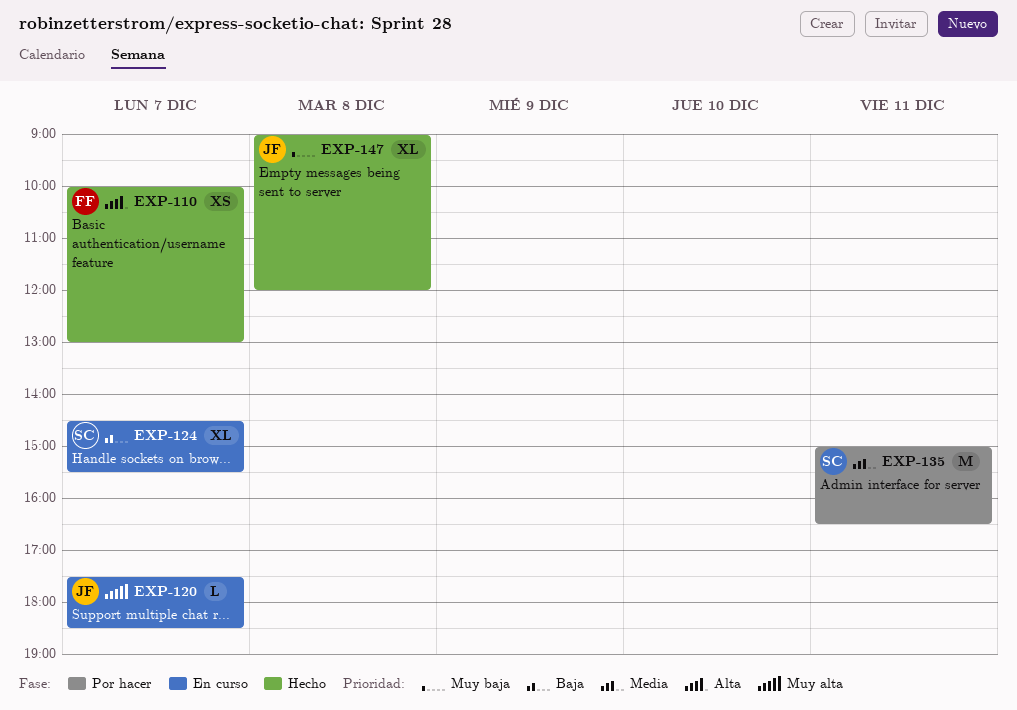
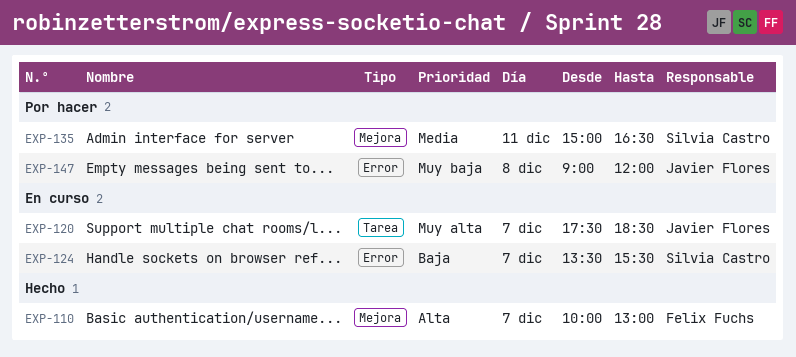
EXP-124, begins: 14:30 -> 13:30
EXP-147, status: Hecho -> Por hacer

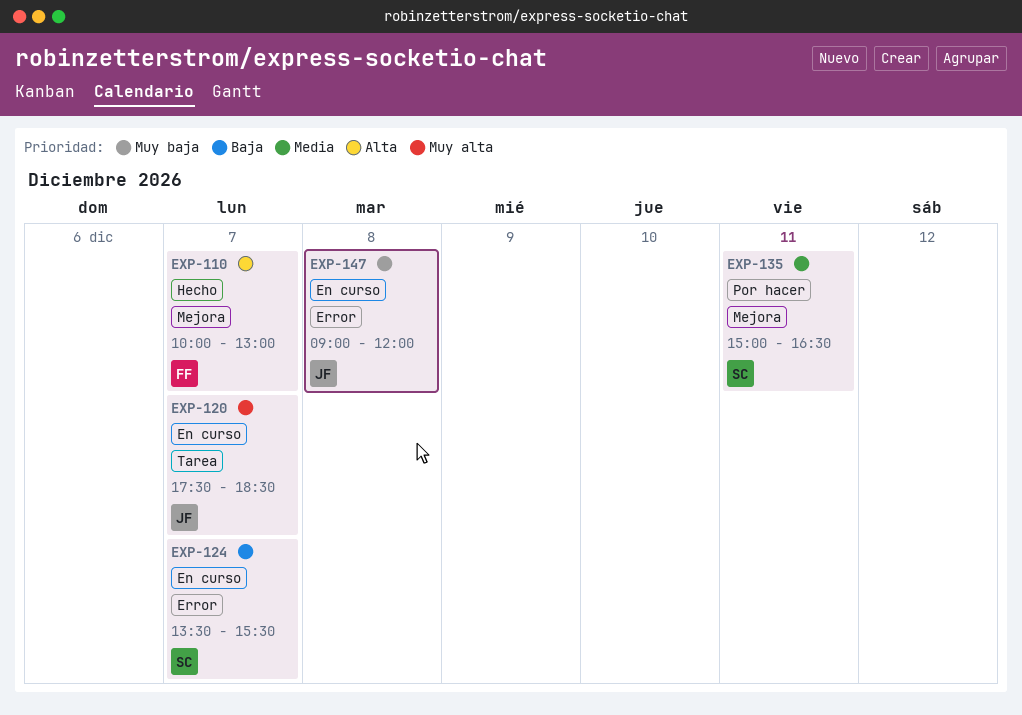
EXP-147, status: Por hacer -> En curso

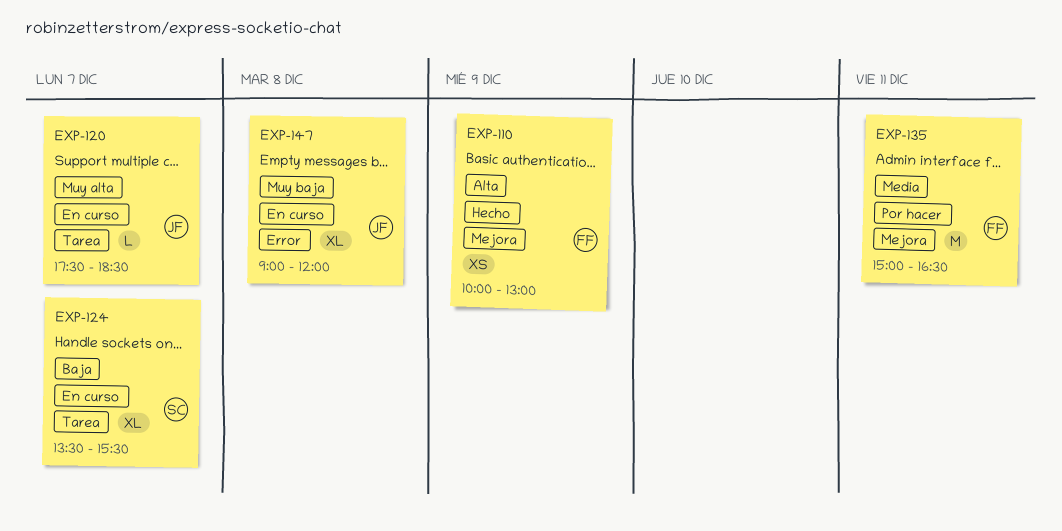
EXP-110, day: Dec 7 -> Dec 9
EXP-124, label: Error -> Tarea
EXP-135, owner: SC -> FF

